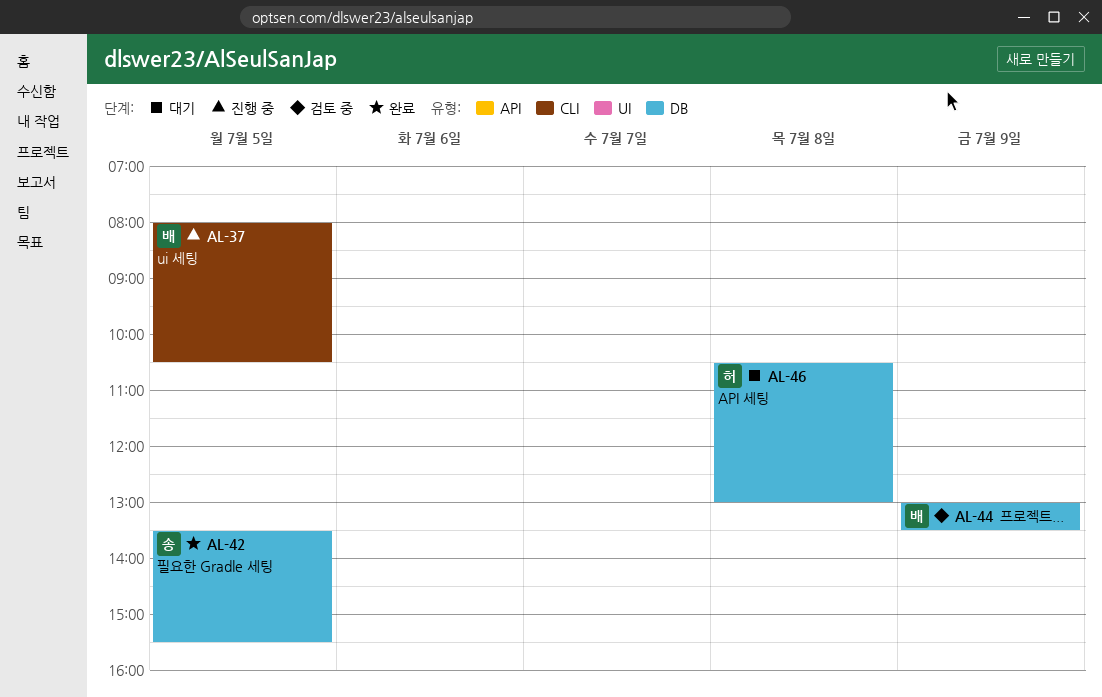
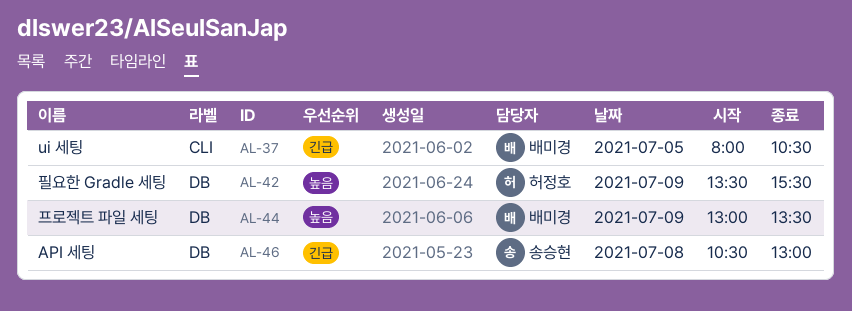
AL-42, owner: 송승현 -> 허정호
AL-42, day: Jul 5 -> Jul 9
AL-46, owner: 허정호 -> 송승현

